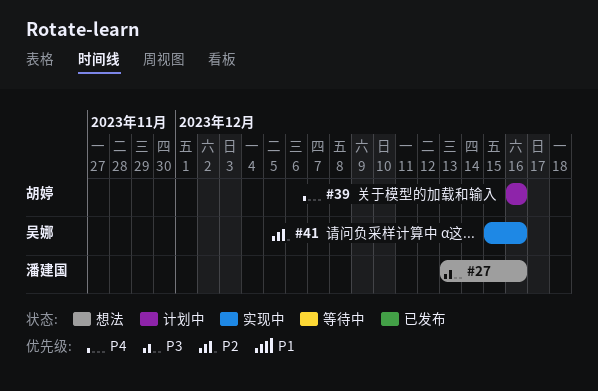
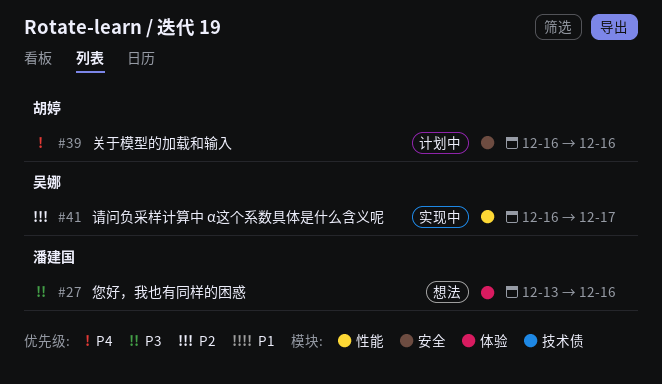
#41, start: Dec 15 -> Dec 16
#41, due: Dec 16 -> Dec 17

